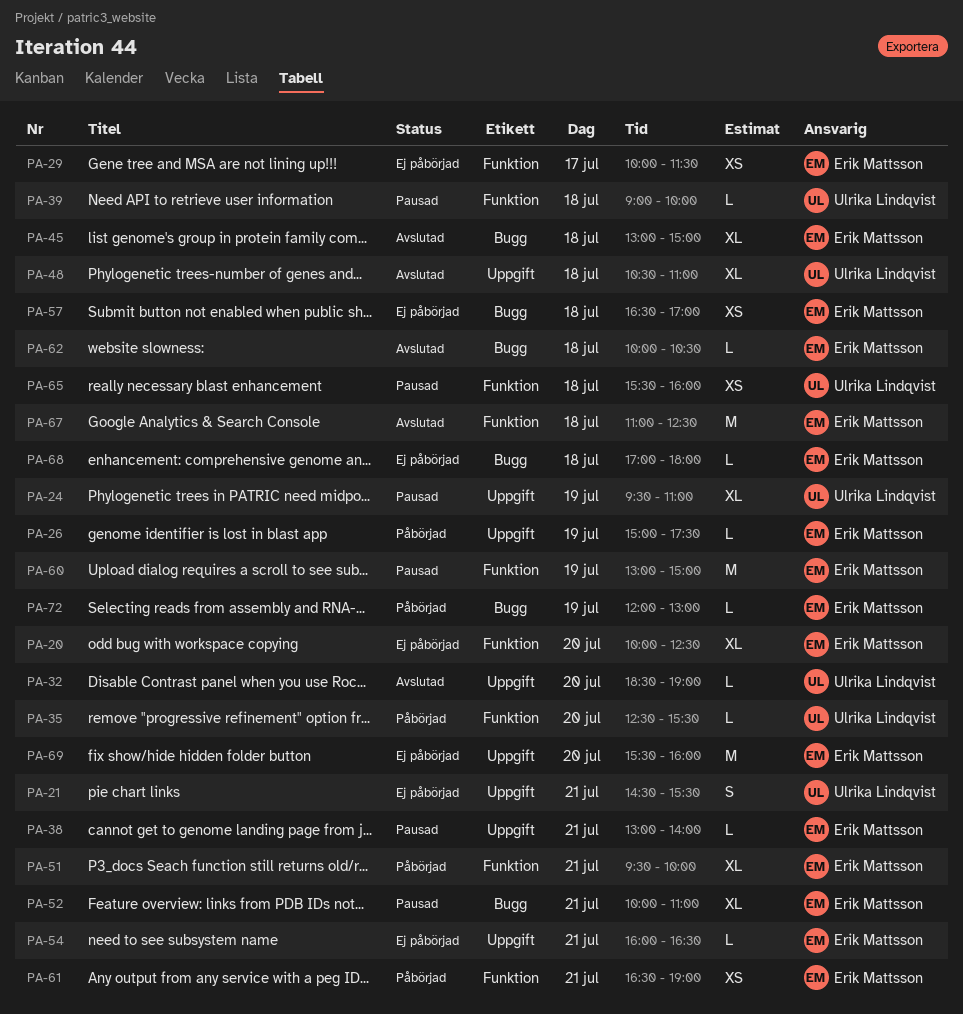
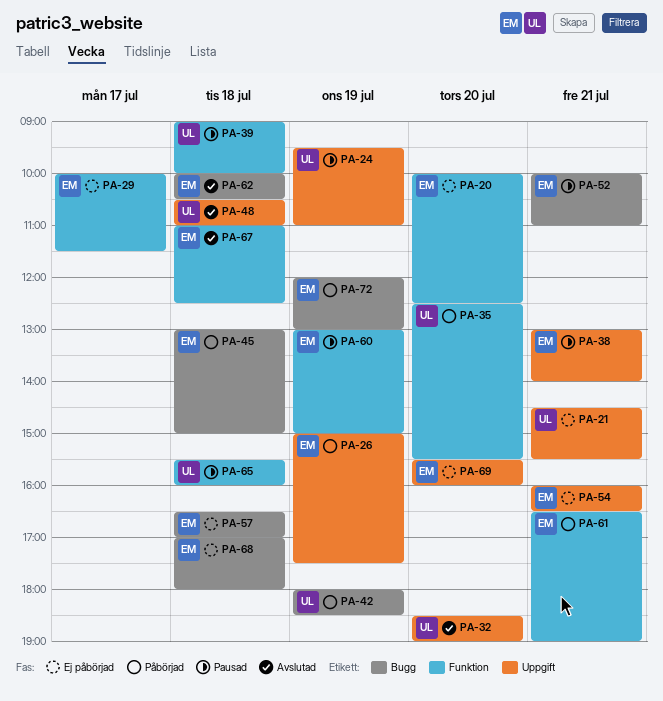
PA-42: none -> present
PA-45, status: Avslutad -> Påbörjad
PA-51: present -> none

